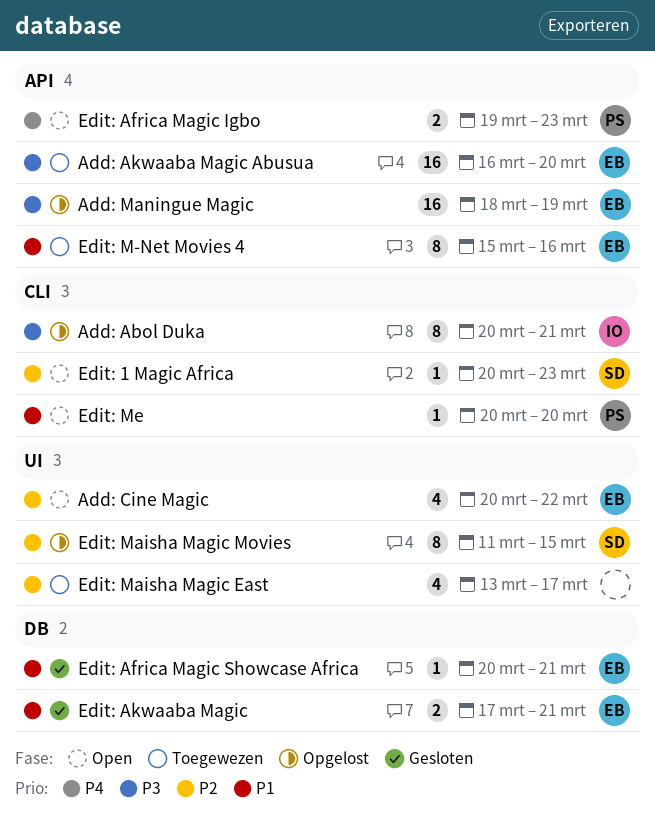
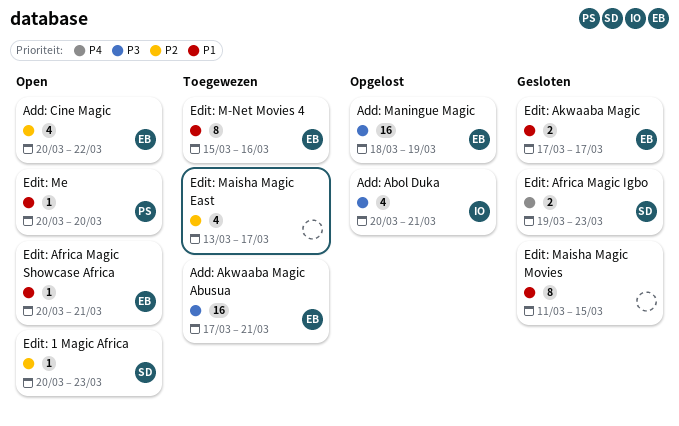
Add: Abol Duka, estimate: 8 -> 4
Add: Akwaaba Magic Abusua, start: Mar 16 -> Mar 17
Add: Akwaaba Magic Abusua, due: Mar 20 -> Mar 21
Edit: Africa Magic Igbo, status: Open -> Gesloten
Edit: Africa Magic Igbo, owner: PS -> SD
Edit: Africa Magic Showcase Africa, status: Gesloten -> Open
Edit: Akwaaba Magic, due: Mar 21 -> Mar 17
Edit: Maisha Magic Movies, status: Opgelost -> Gesloten
Edit: Maisha Magic Movies, owner: SD -> none
Edit: Maisha Magic Movies, priority: P2 -> P1

